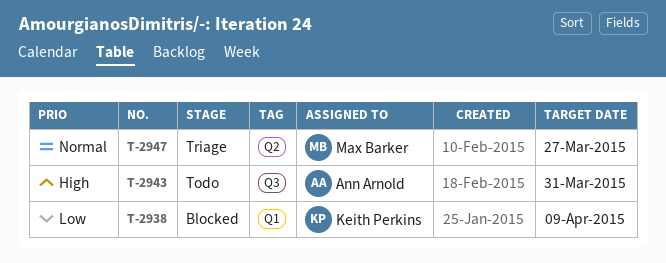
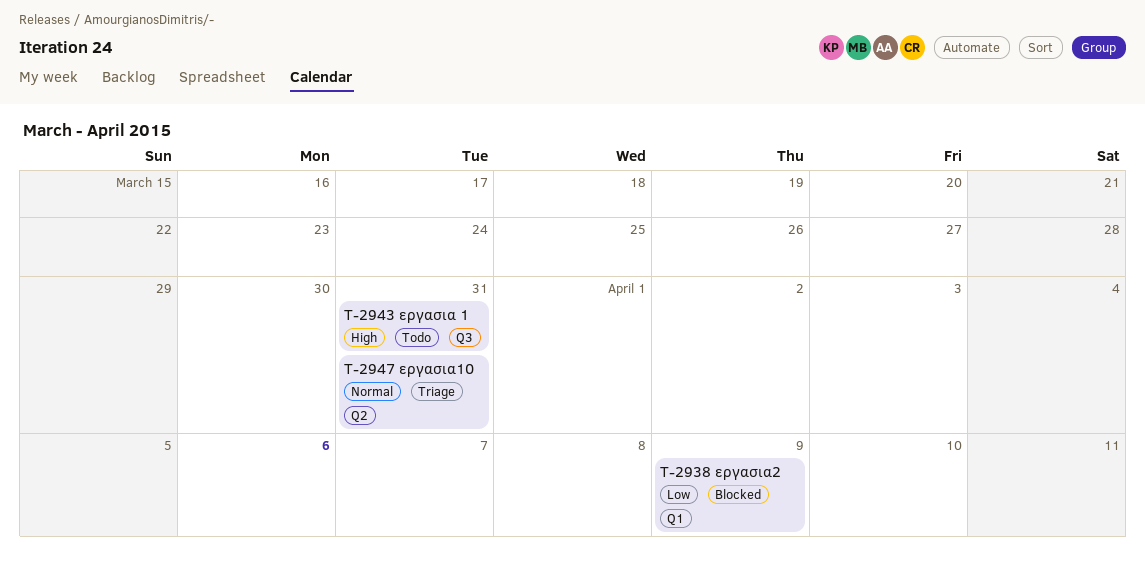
T-2947, due: Mar 27 -> Mar 31

